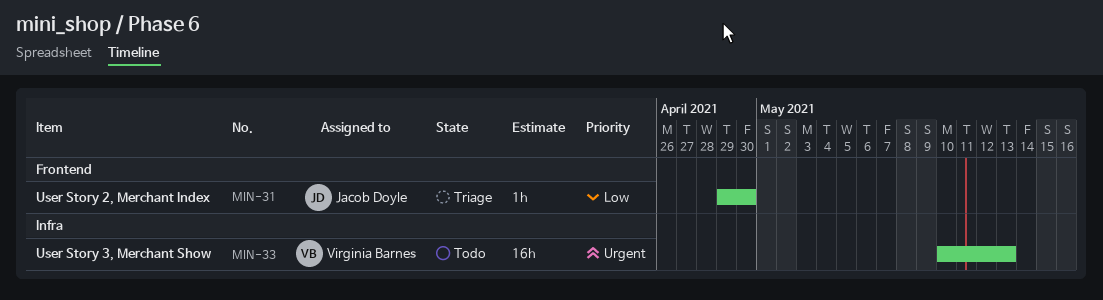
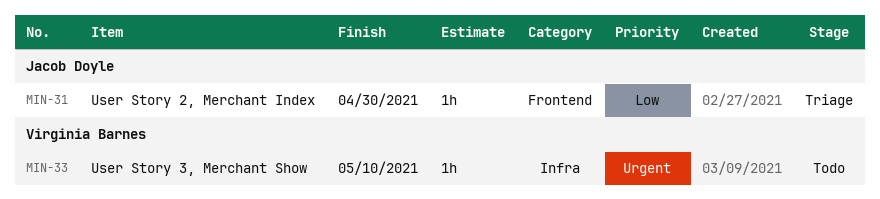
MIN-33, estimate: 16h -> 1h
MIN-33, due: May 13 -> May 10

